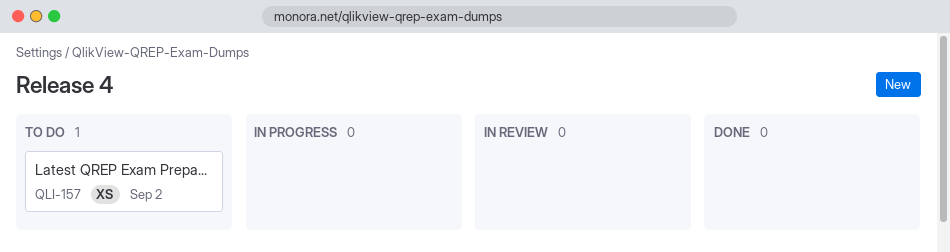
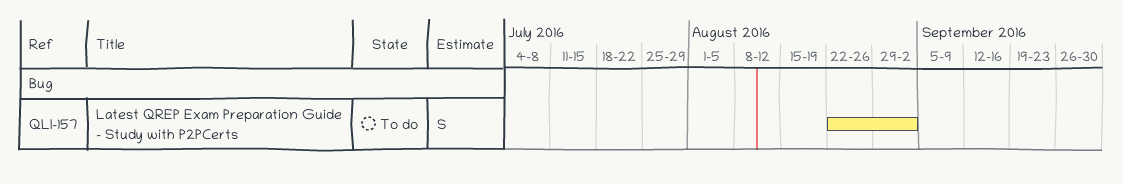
QLI-157, estimate: XS -> S

